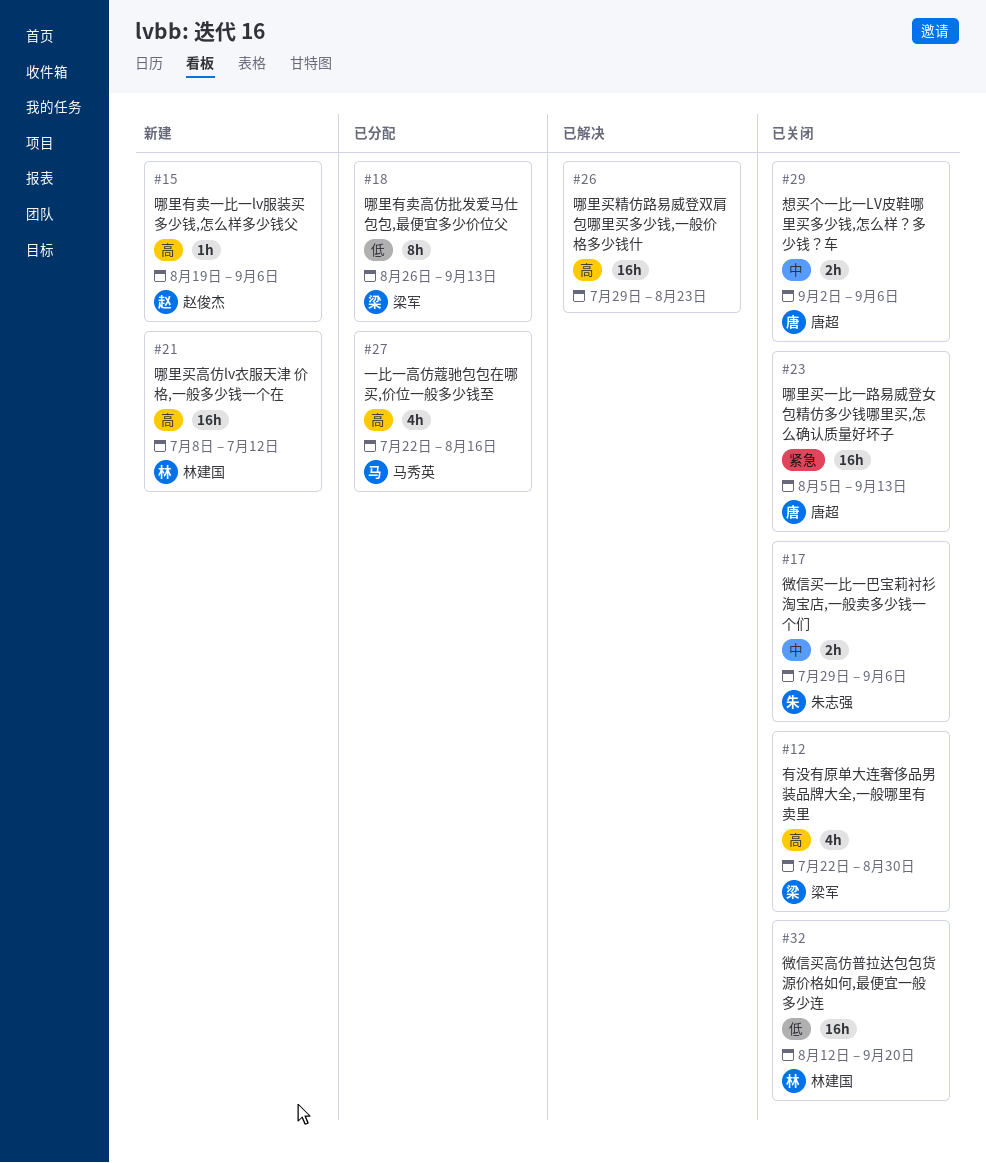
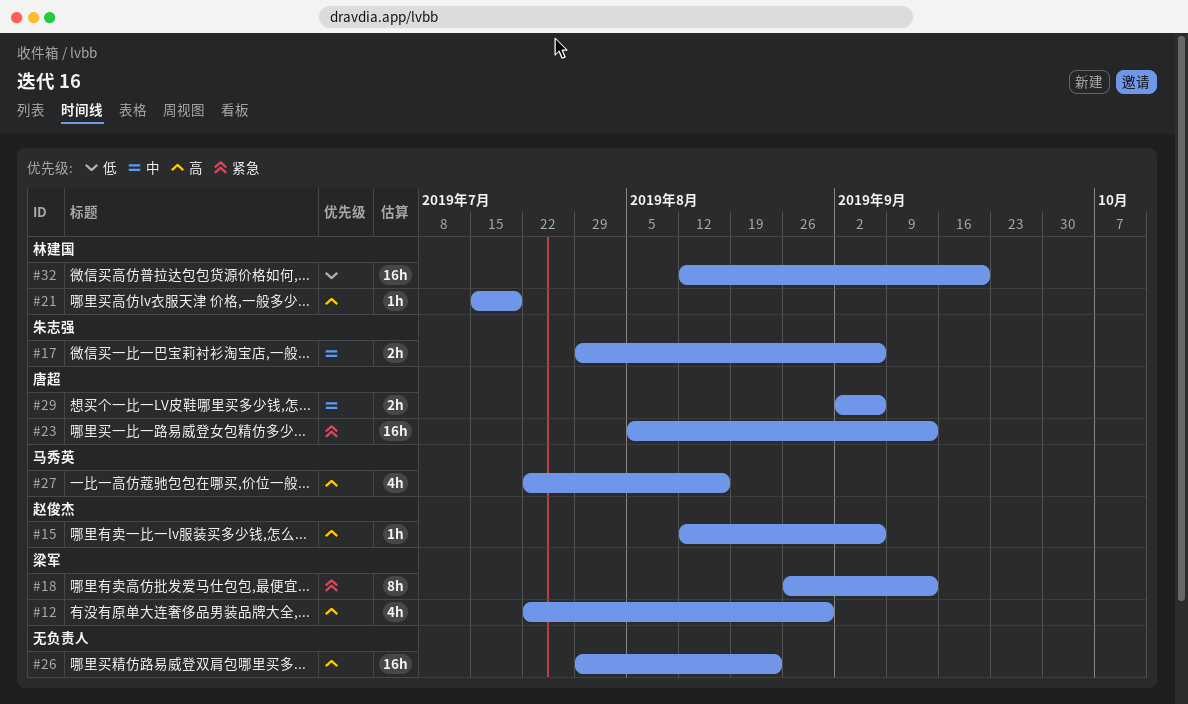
#15, start: Aug 19 -> Aug 12
#18, priority: 低 -> 紧急
#21, estimate: 16h -> 1h
#21, start: Jul 8 -> Jul 15
#21, due: Jul 12 -> Jul 19

